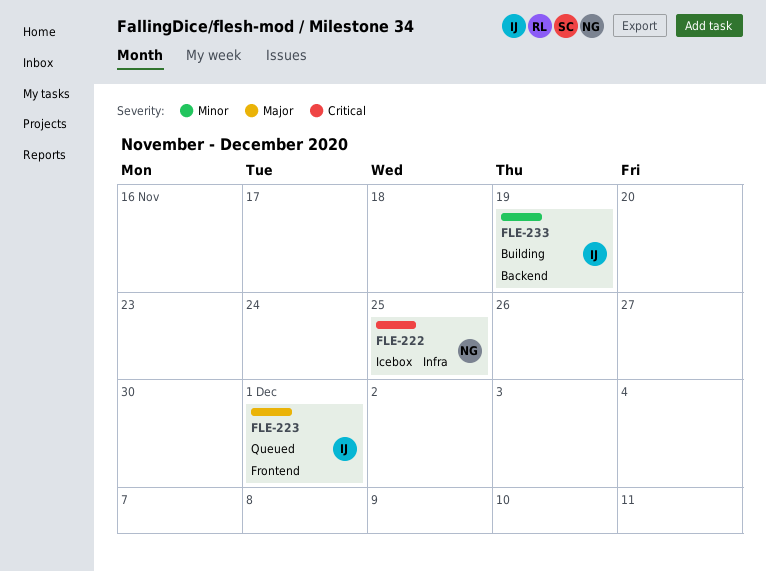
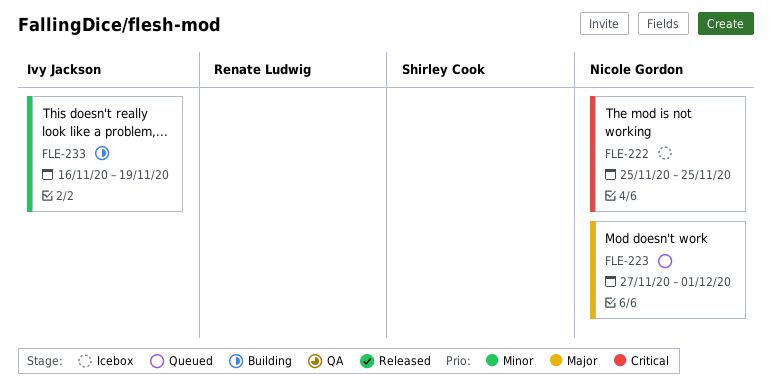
FLE-223, owner: Ivy Jackson -> Nicole Gordon

